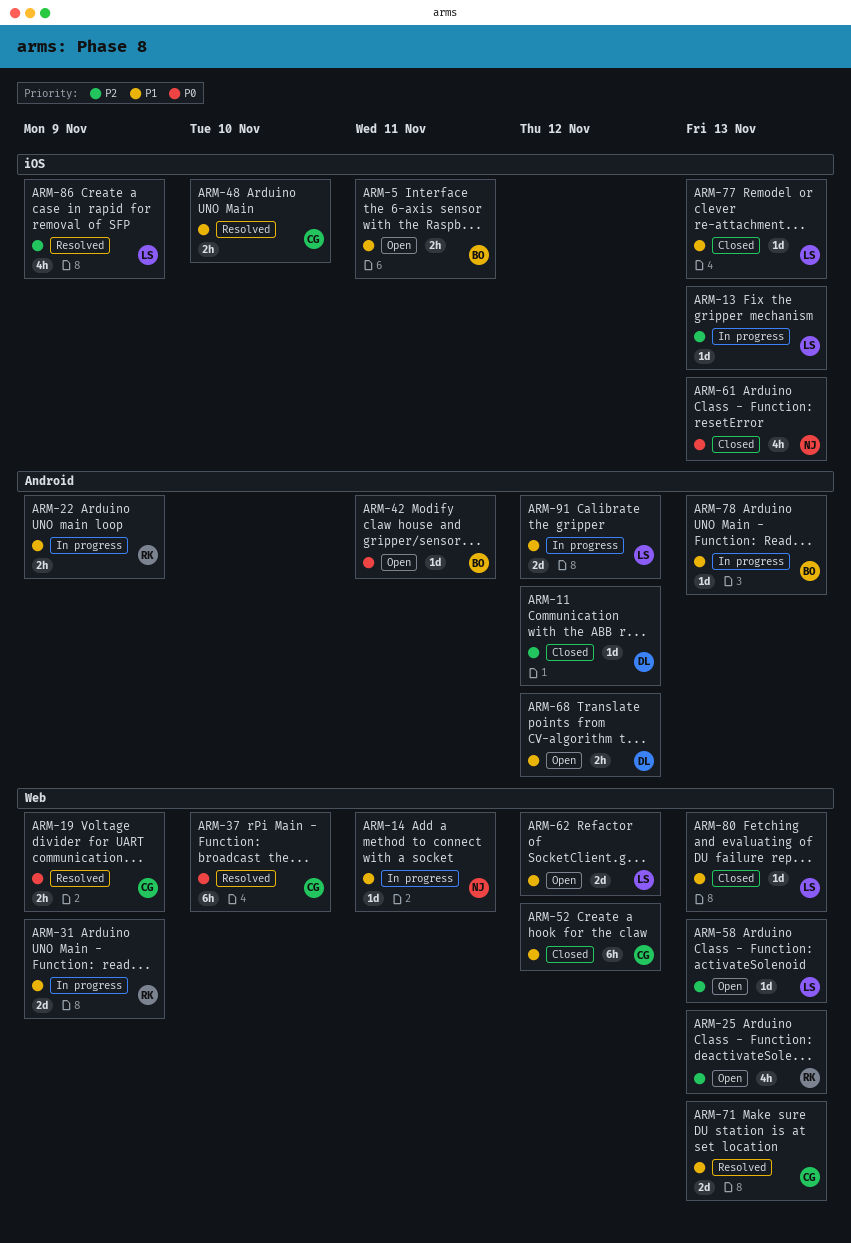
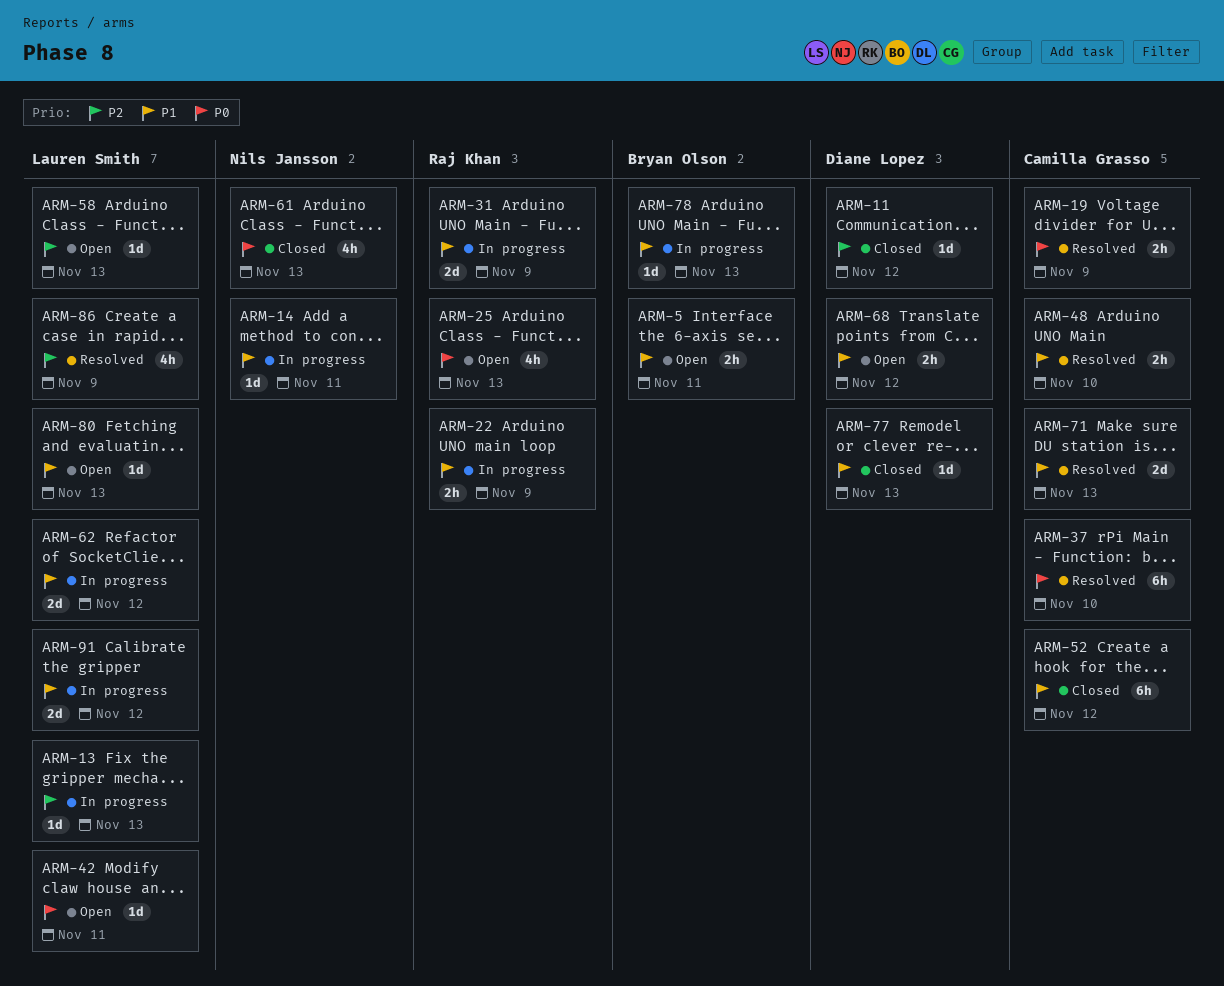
ARM-25, priority: P2 -> P0
ARM-42, owner: Bryan Olson -> Lauren Smith
ARM-62, status: Open -> In progress
ARM-77, owner: Lauren Smith -> Diane Lopez
ARM-80, status: Closed -> Open

